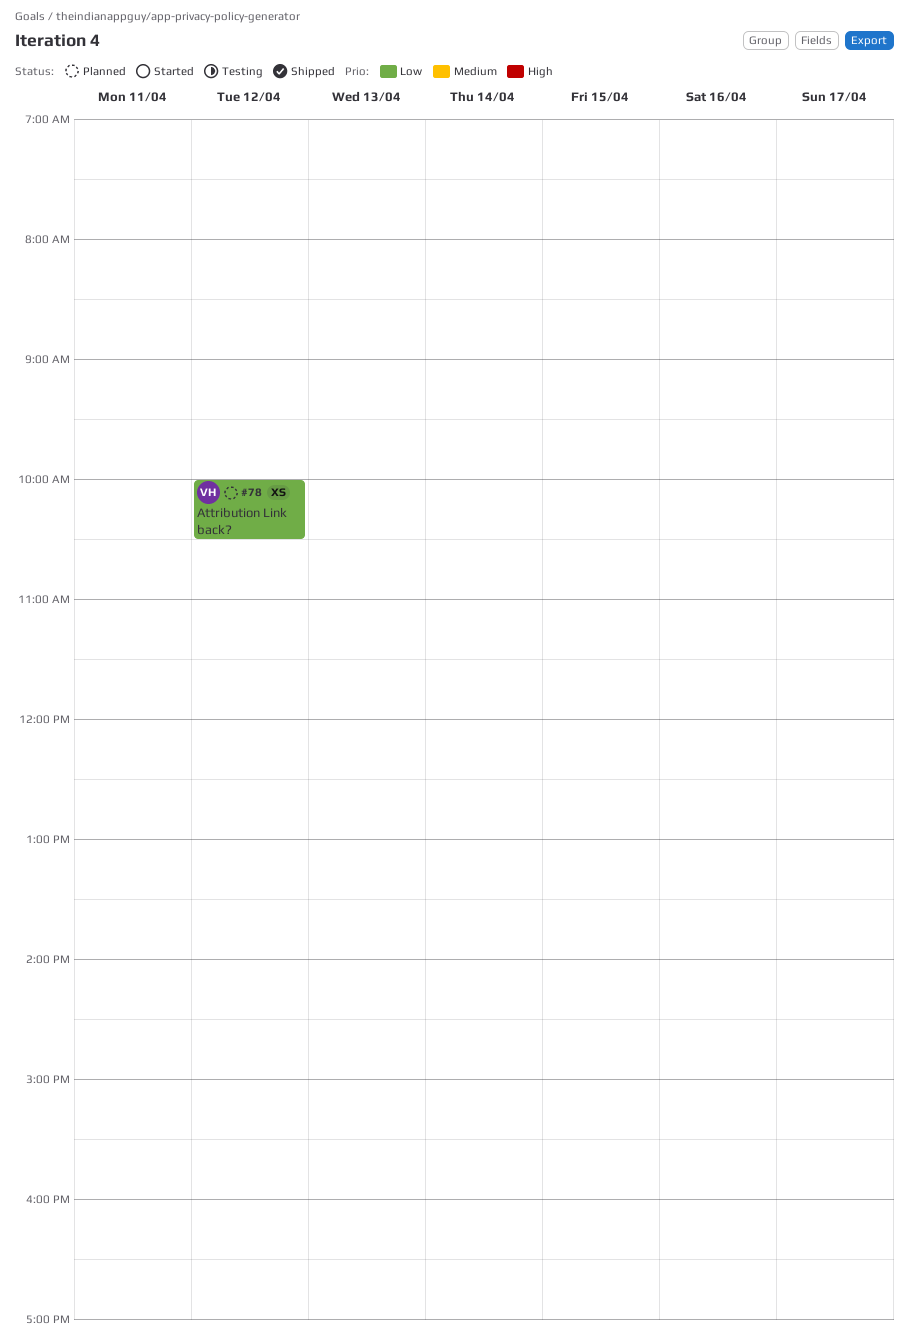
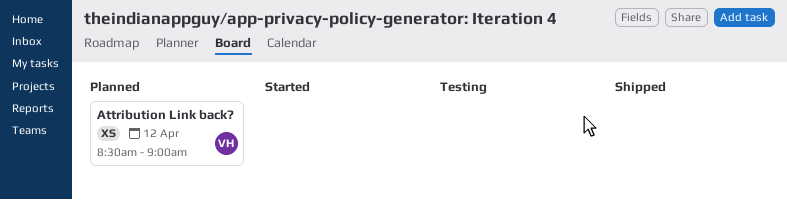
Attribution Link back?, begins: 10:00 -> 08:30
Attribution Link back?, ends: 10:30 -> 09:00

